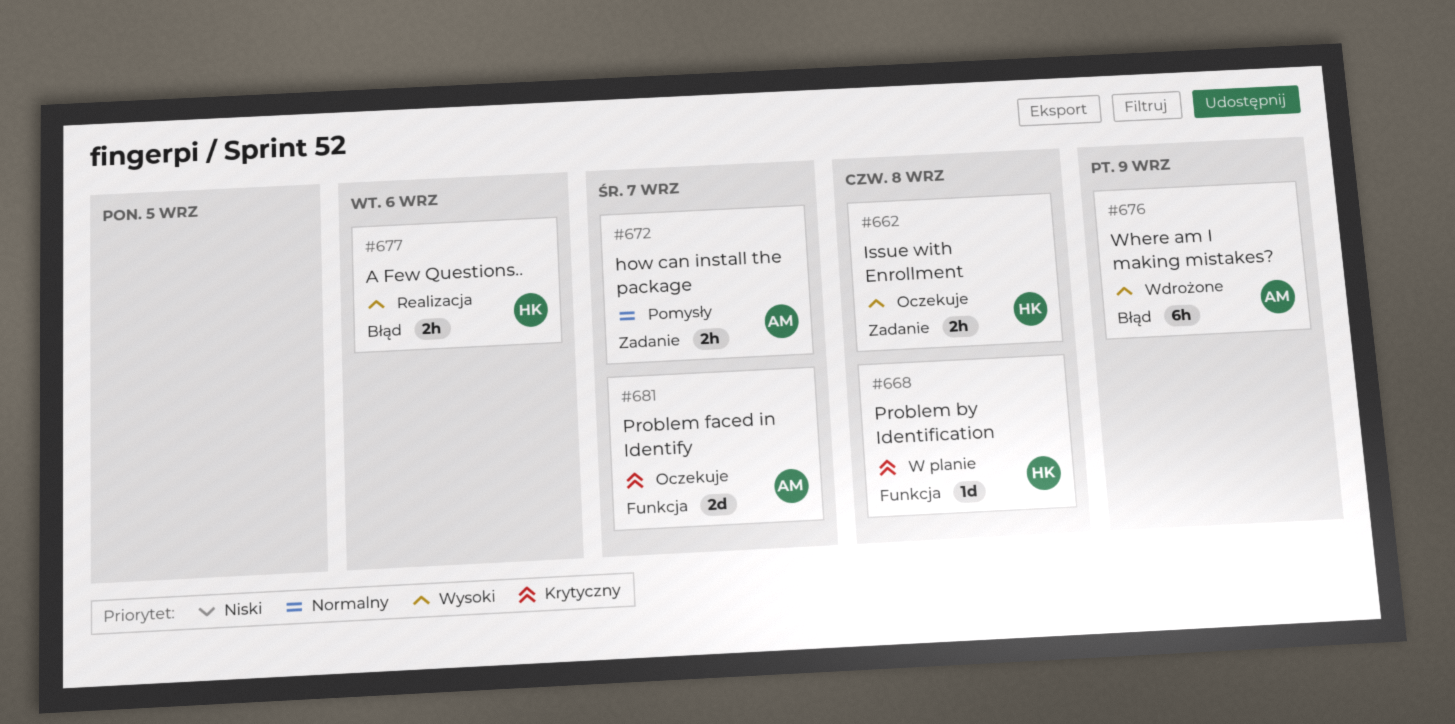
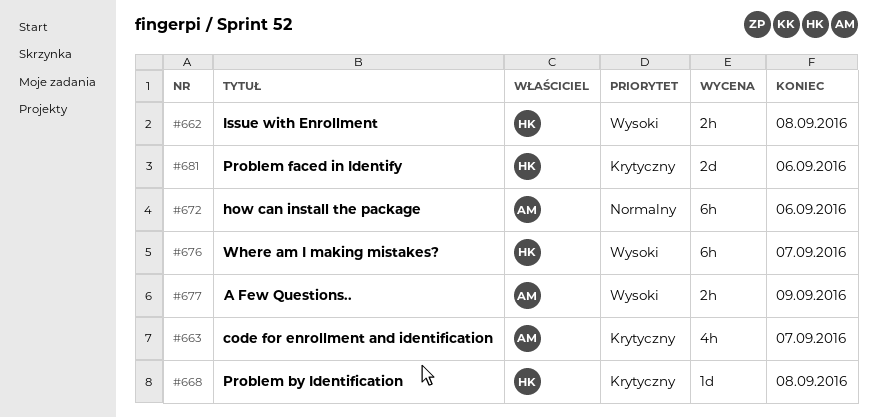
#663: none -> present
#672, estimate: 2h -> 6h
#672, due: Sep 7 -> Sep 6
#676, owner: AM -> HK
#676, due: Sep 9 -> Sep 7
#677, owner: HK -> AM
#677, due: Sep 6 -> Sep 9
#681, owner: AM -> HK
#681, due: Sep 7 -> Sep 6

